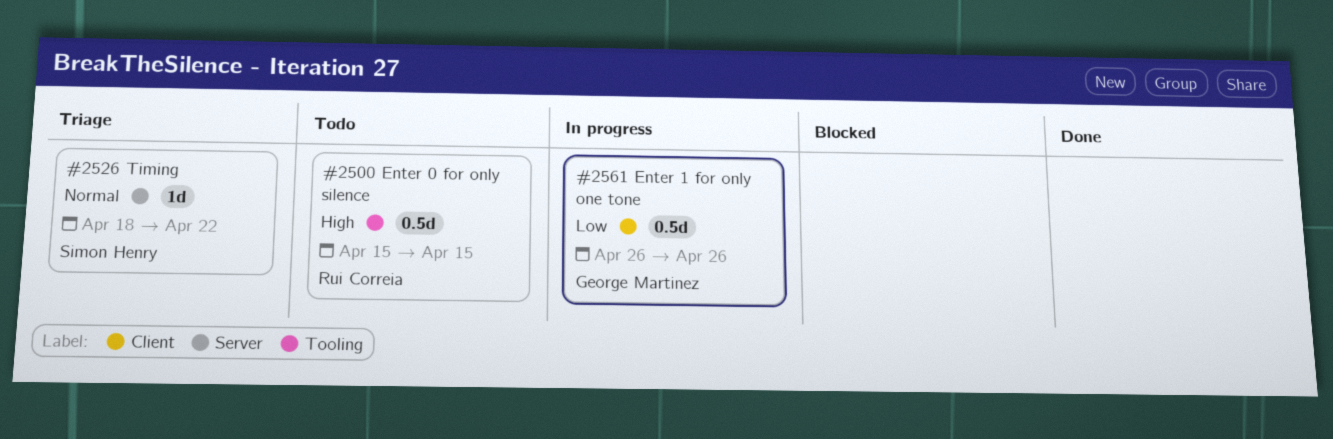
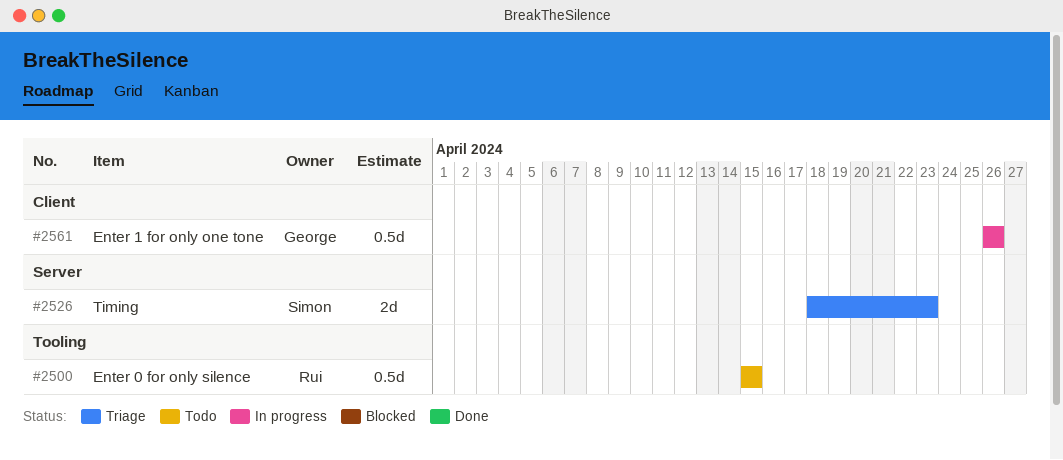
#2526, estimate: 1d -> 2d
#2526, due: Apr 22 -> Apr 23

